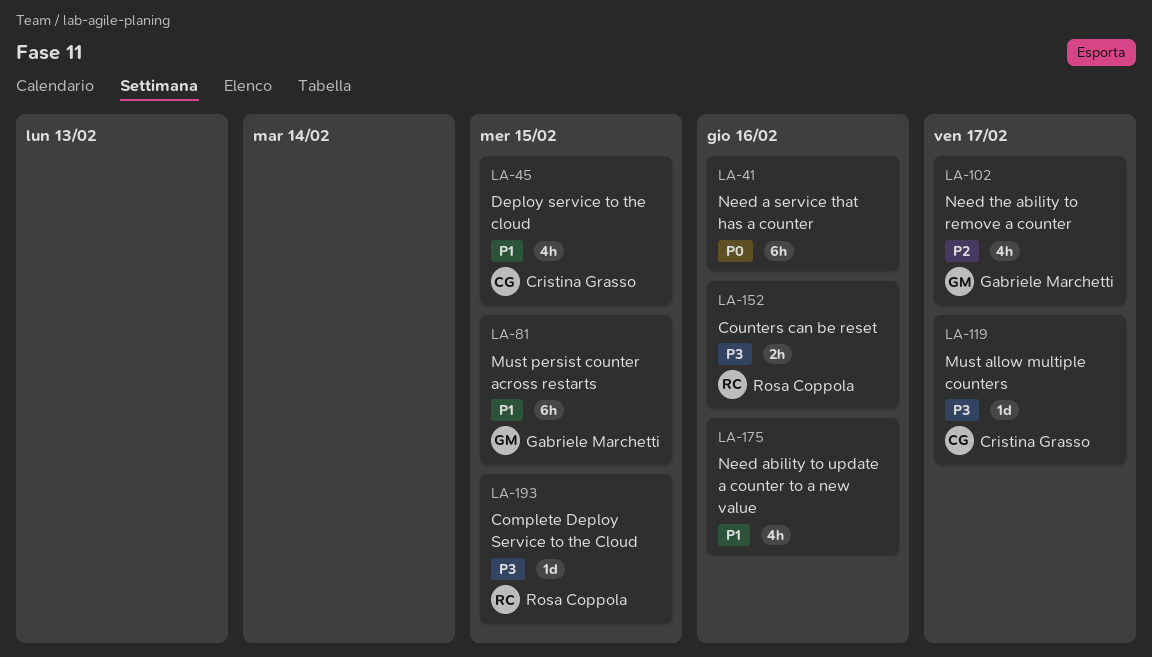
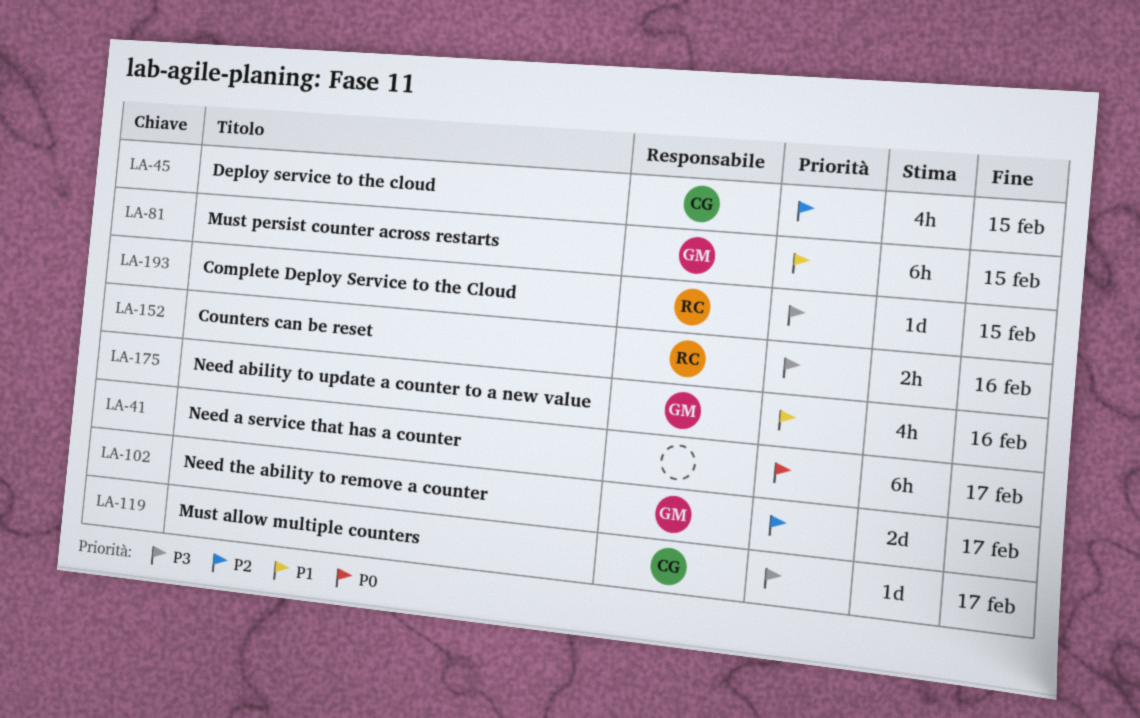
LA-41, due: Feb 16 -> Feb 17
LA-45, priority: P1 -> P2
LA-102, estimate: 4h -> 2d
LA-175, owner: none -> Gabriele Marchetti

